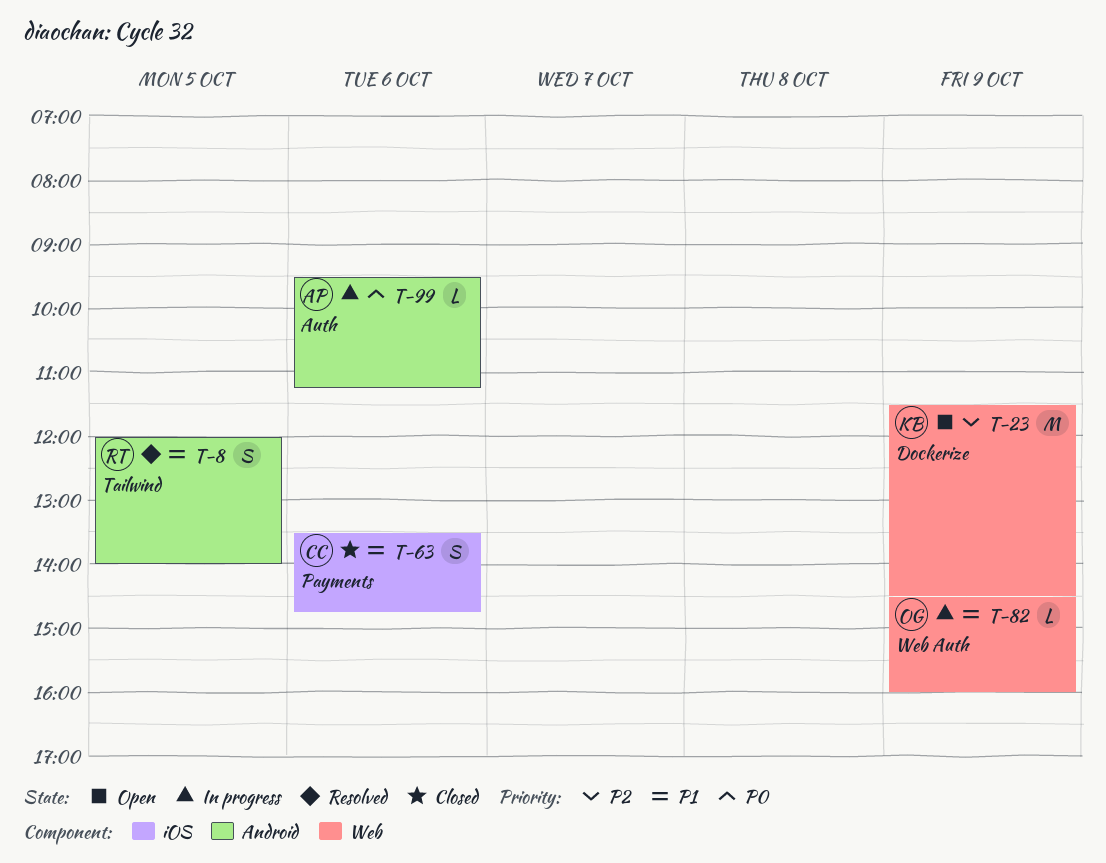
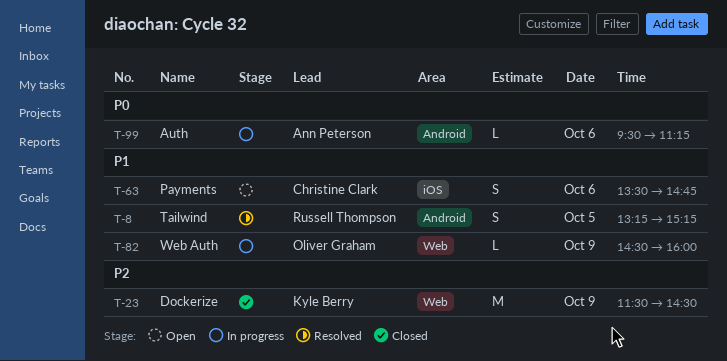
T-8, begins: 12:00 -> 13:15
T-8, ends: 14:00 -> 15:15
T-23, status: Open -> Closed
T-63, status: Closed -> Open

